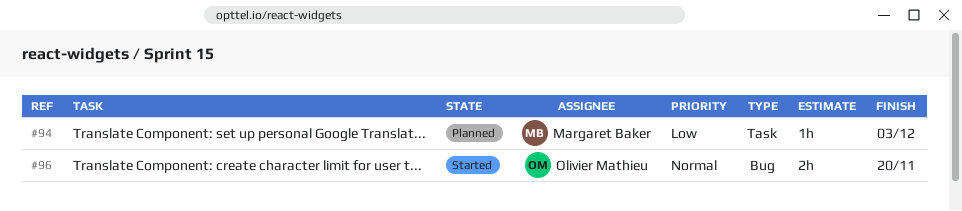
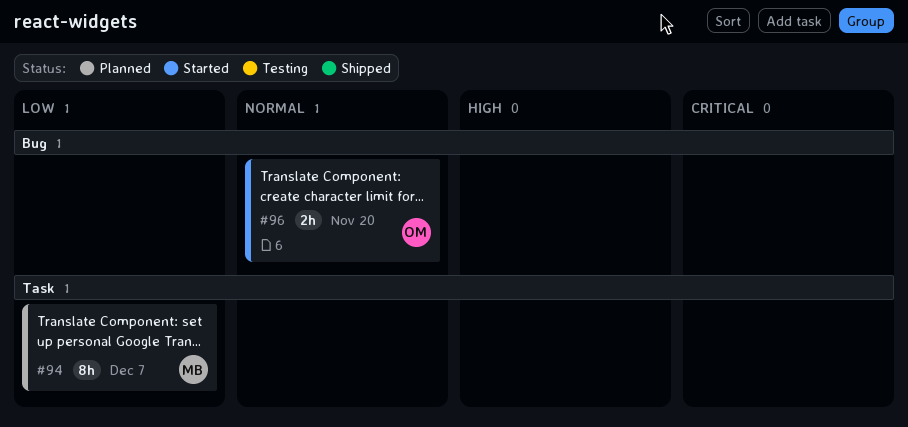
#94, estimate: 1h -> 8h
#94, due: Dec 3 -> Dec 7

